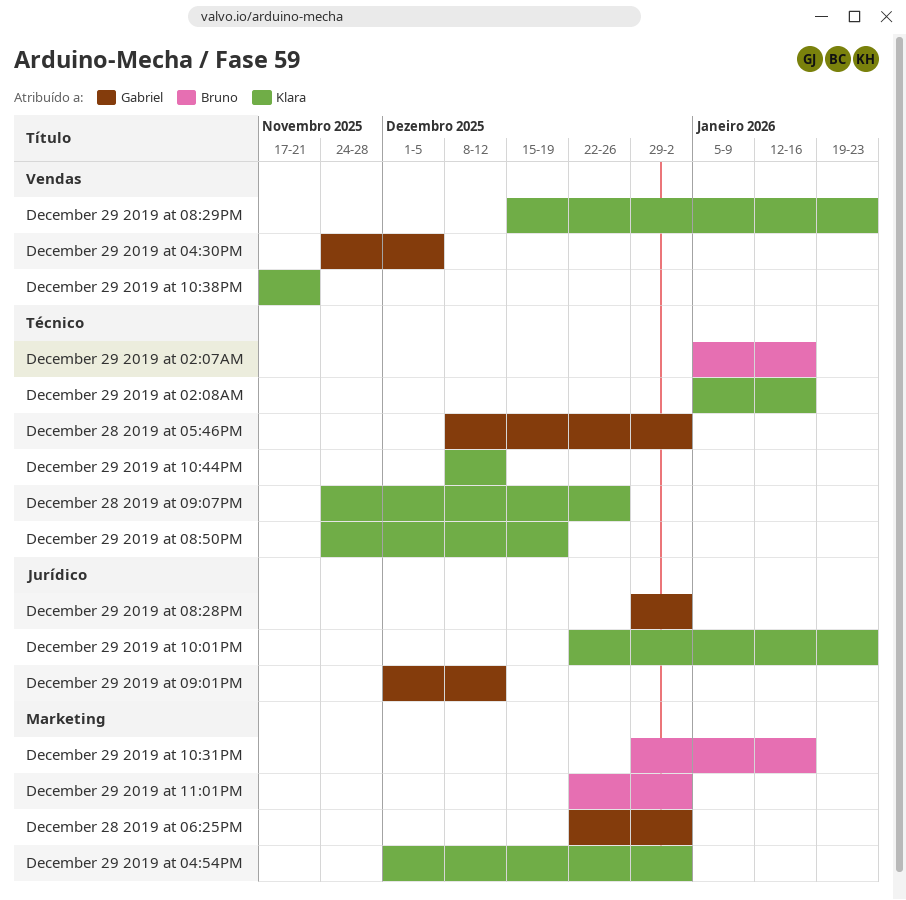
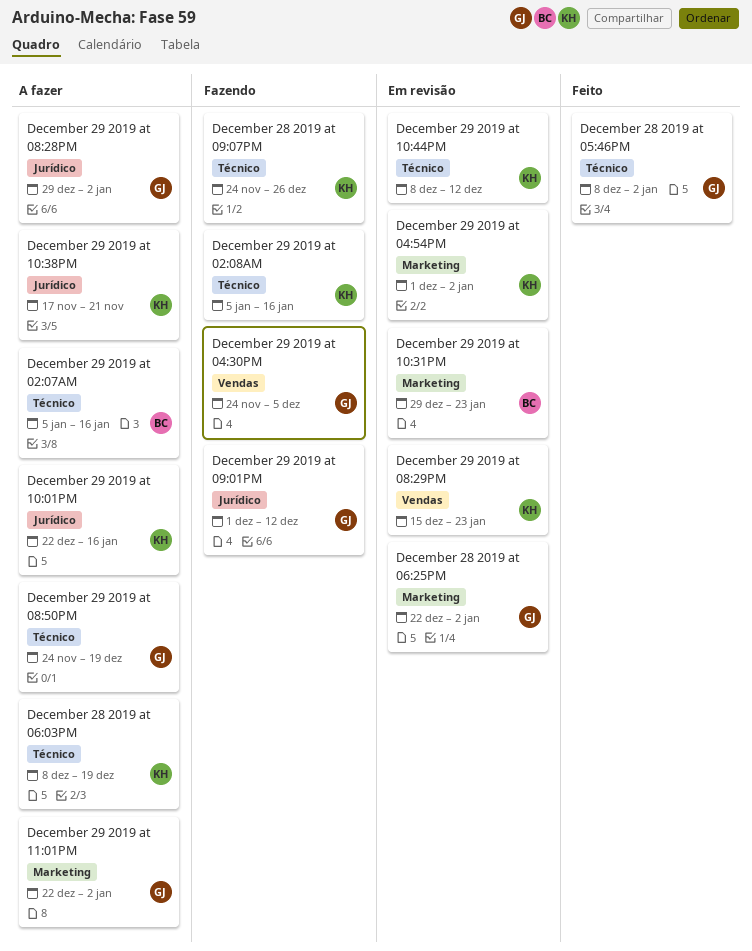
December 28 2019 at 06:03PM: none -> present
December 29 2019 at 08:50PM, owner: Klara -> Gabriel
December 29 2019 at 10:01PM, due: Jan 23 -> Jan 16
December 29 2019 at 10:31PM, due: Jan 16 -> Jan 23
December 29 2019 at 10:38PM, label: Vendas -> Jurídico
December 29 2019 at 11:01PM, owner: Bruno -> Gabriel

